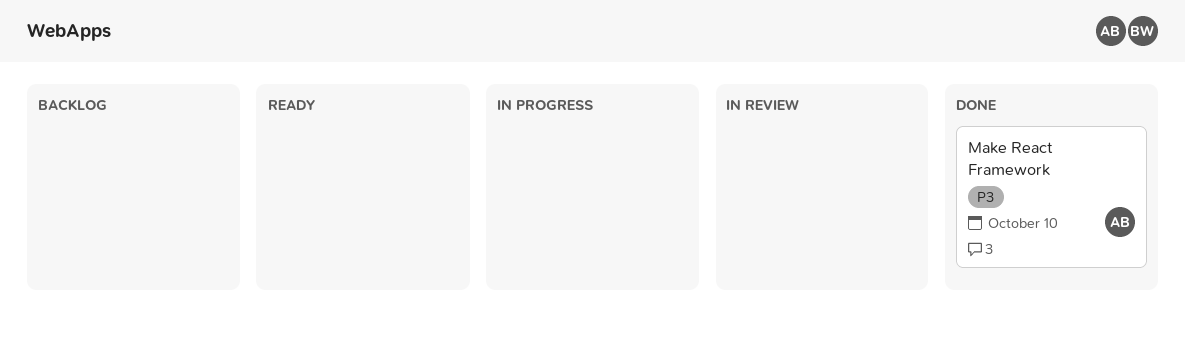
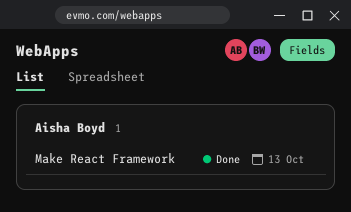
Make React Framework, due: Oct 10 -> Oct 13

